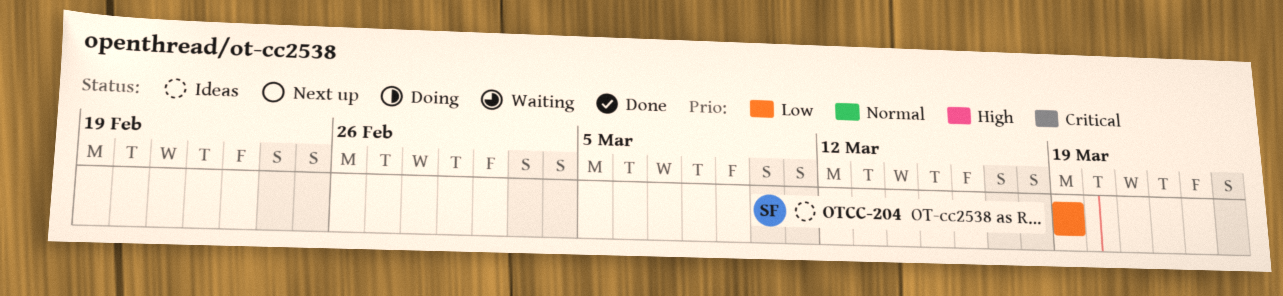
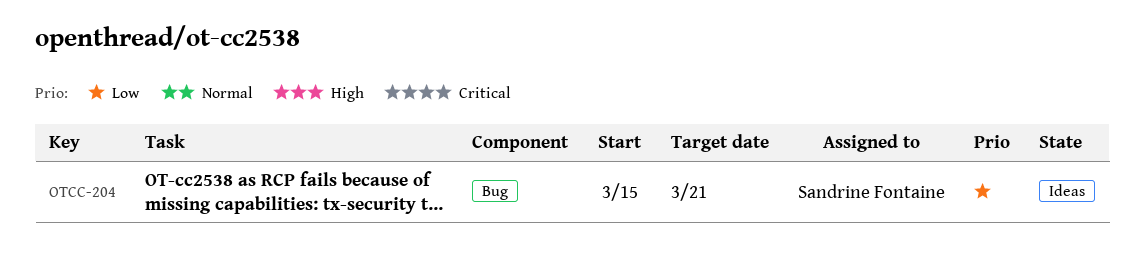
OTCC-204, start: Mar 19 -> Mar 15
OTCC-204, due: Mar 19 -> Mar 21

